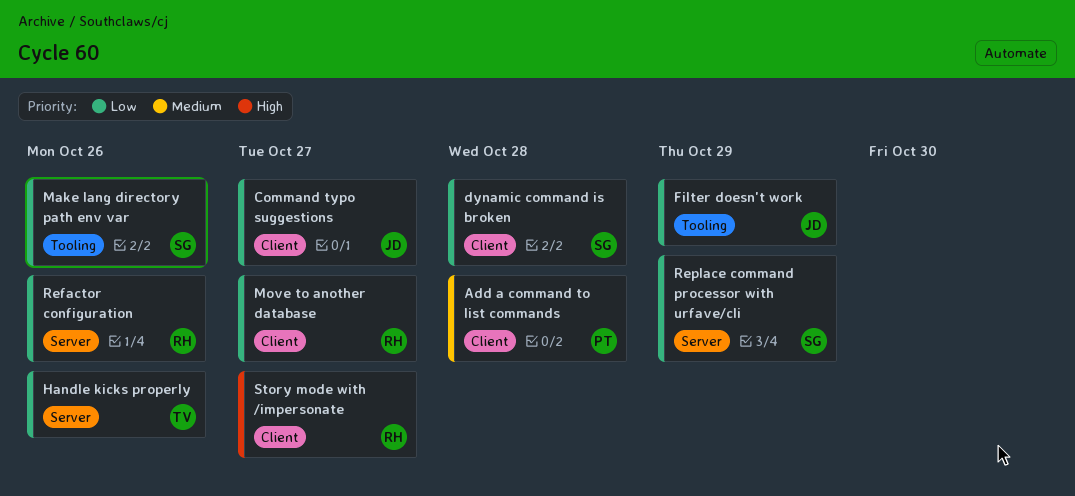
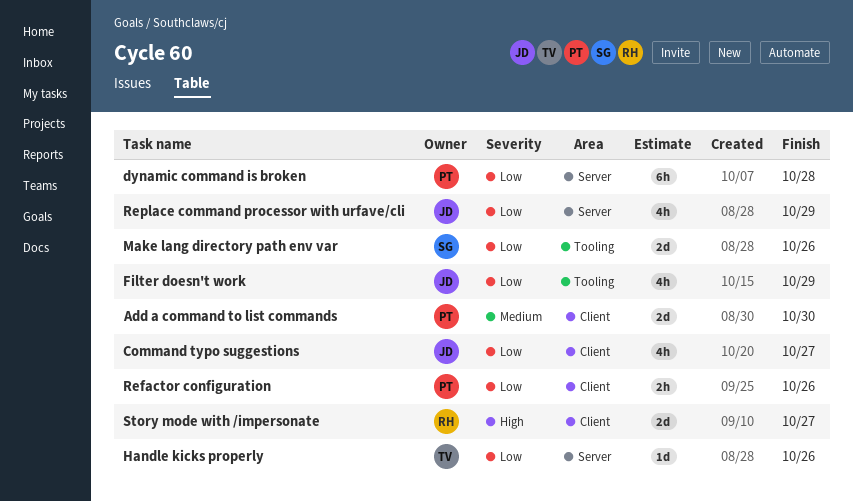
Add a command to list commands, due: Oct 28 -> Oct 30
dynamic command is broken, owner: SG -> PT
dynamic command is broken, label: Client -> Server
Move to another database: present -> none
Refactor configuration, owner: RH -> PT
Refactor configuration, label: Server -> Client
Replace command processor with urfave/cli, owner: SG -> JD

